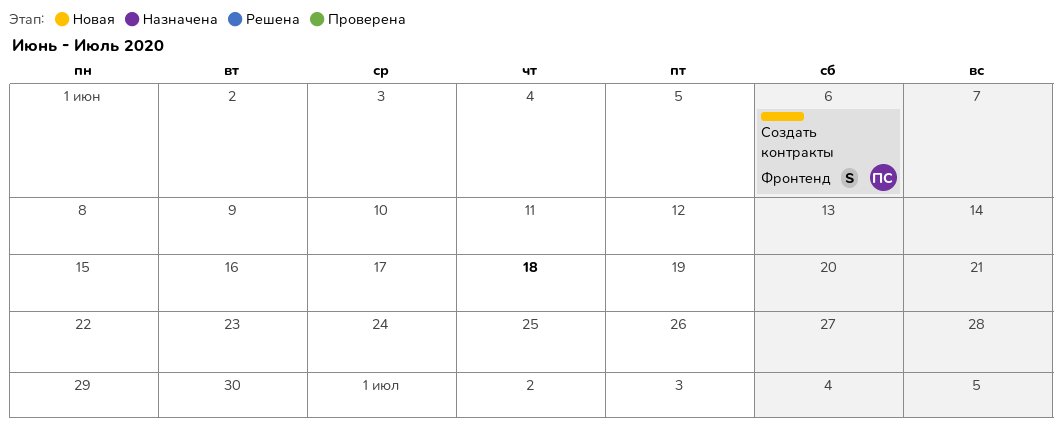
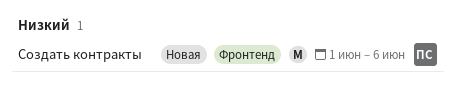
Создать контракты, estimate: S -> M

